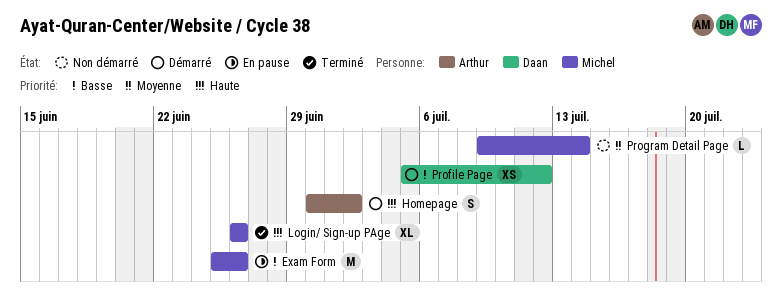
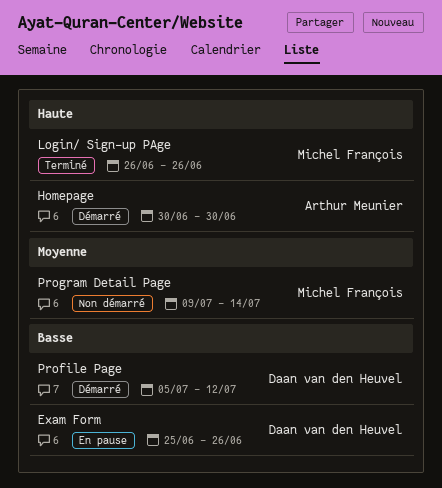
Exam Form, owner: Michel François -> Daan van den Heuvel
Homepage, due: Jul 2 -> Jun 30

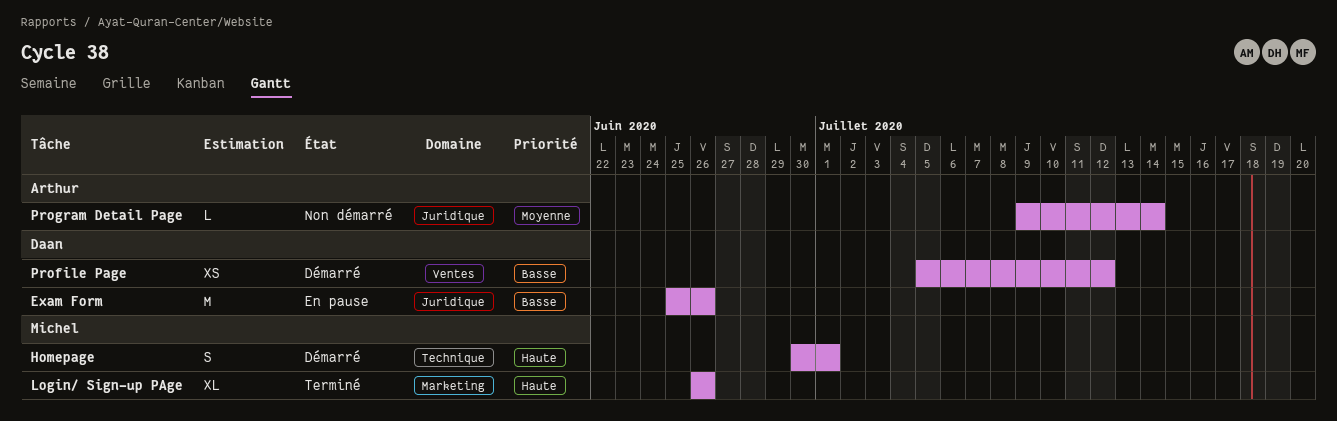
Homepage, owner: Arthur Meunier -> Michel François
Homepage, due: Jun 30 -> Jul 1
Program Detail Page, owner: Michel François -> Arthur Meunier

